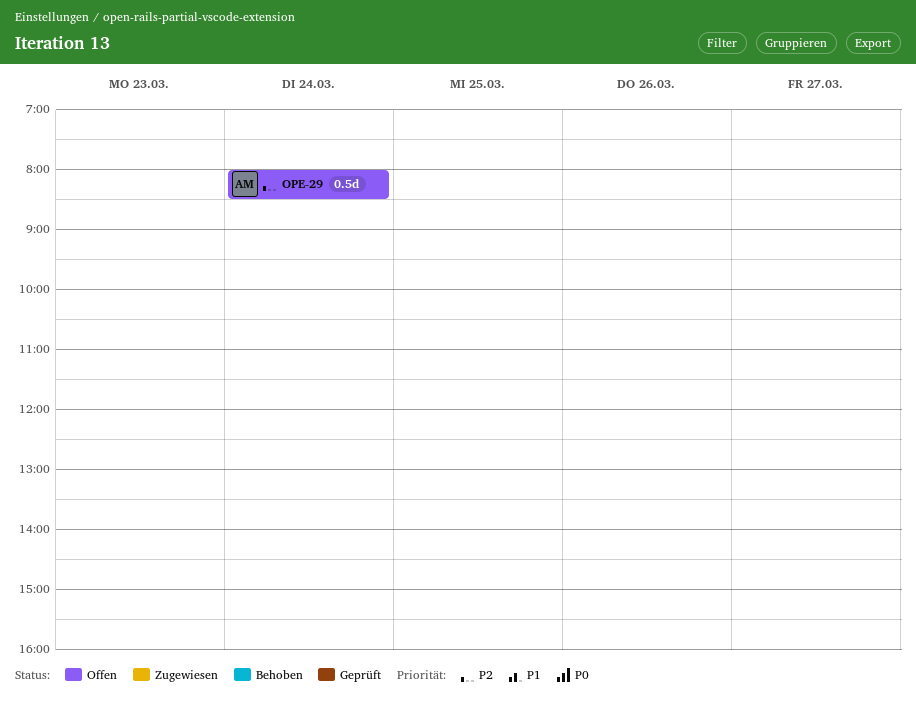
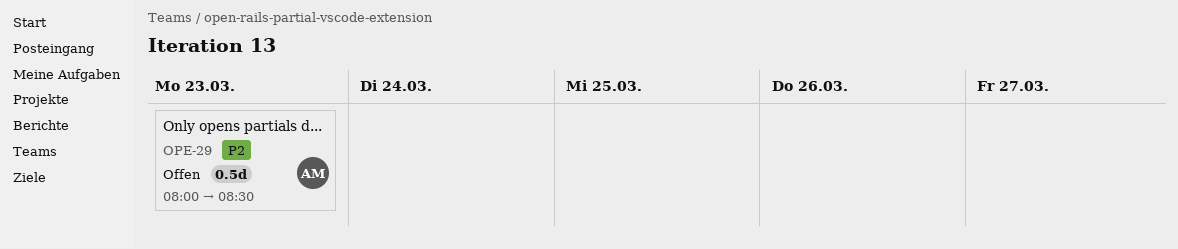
OPE-29, day: Mar 24 -> Mar 23

